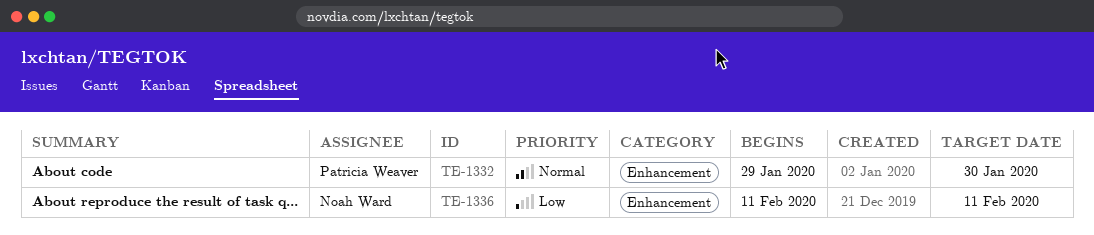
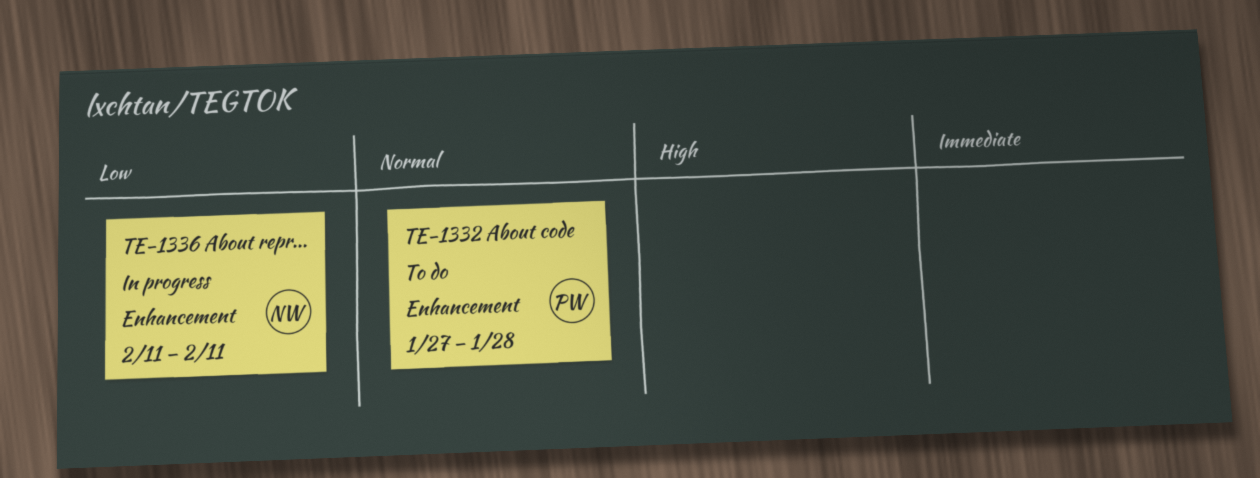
TE-1332, start: Jan 29 -> Jan 27
TE-1332, due: Jan 30 -> Jan 28

